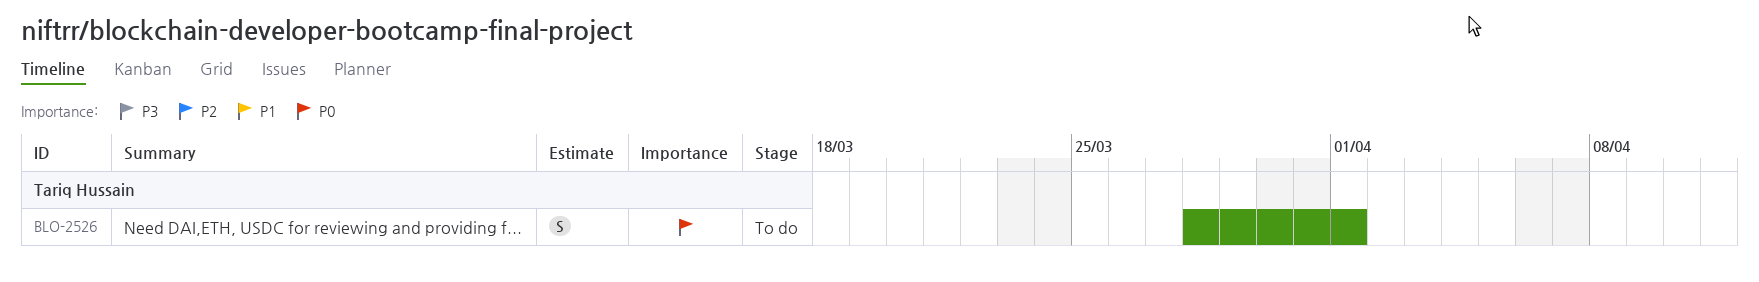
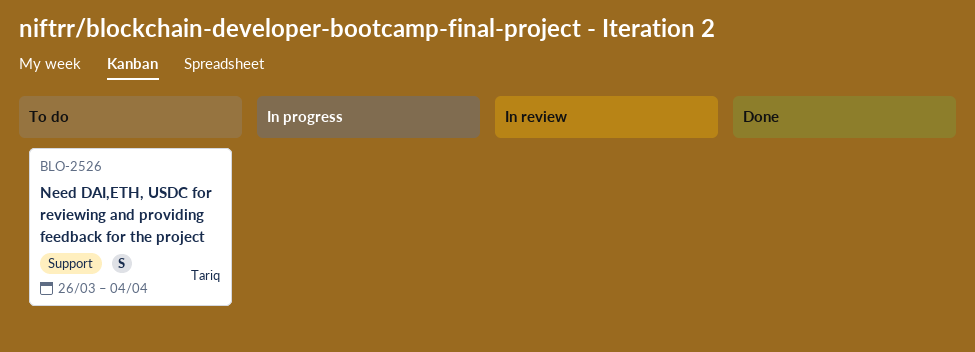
BLO-2526, start: Mar 28 -> Mar 26
BLO-2526, due: Apr 1 -> Apr 4

